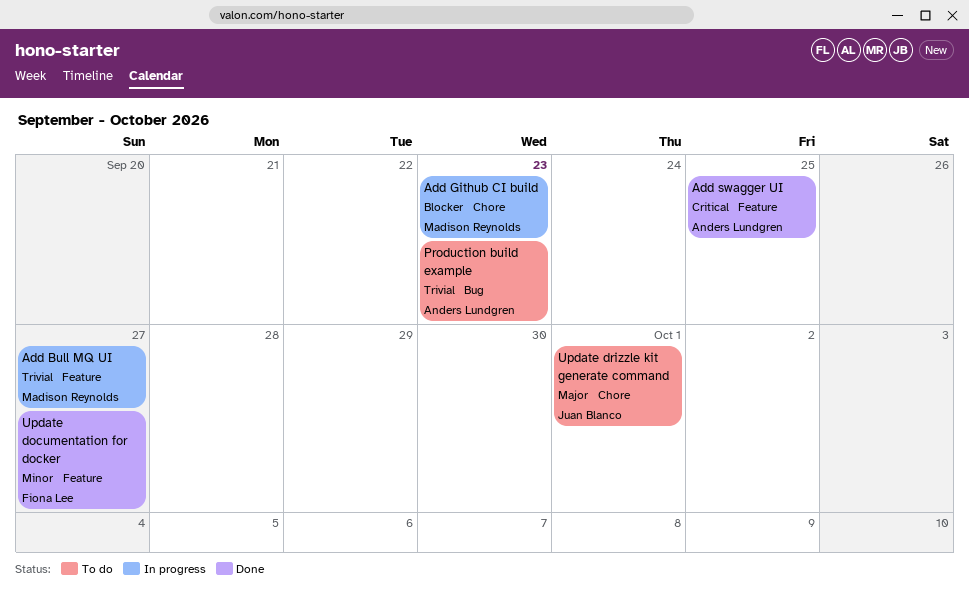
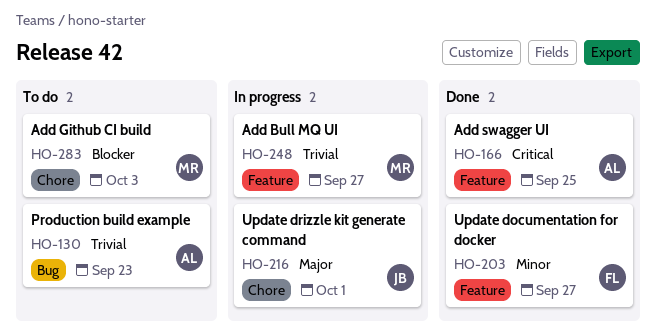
Add Github CI build, status: In progress -> To do
Add Github CI build, due: Sep 23 -> Oct 3
Update drizzle kit generate command, status: To do -> In progress

